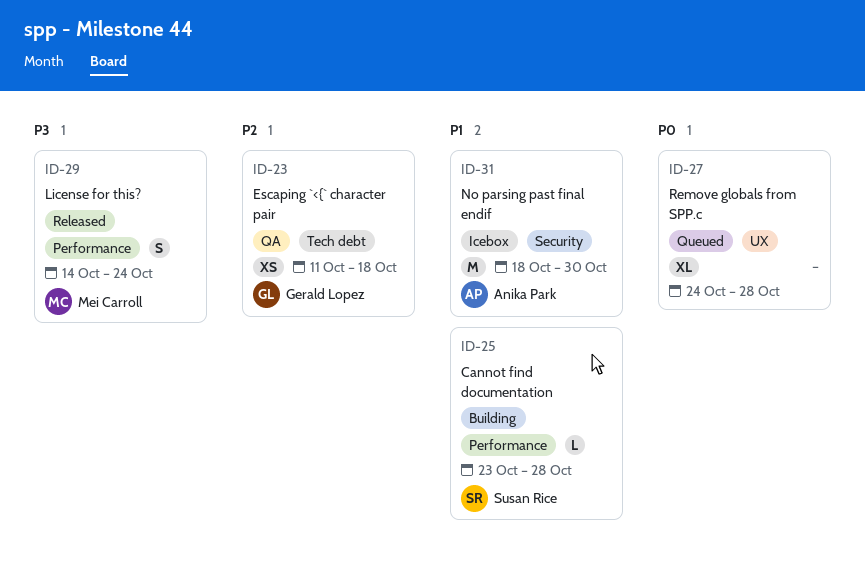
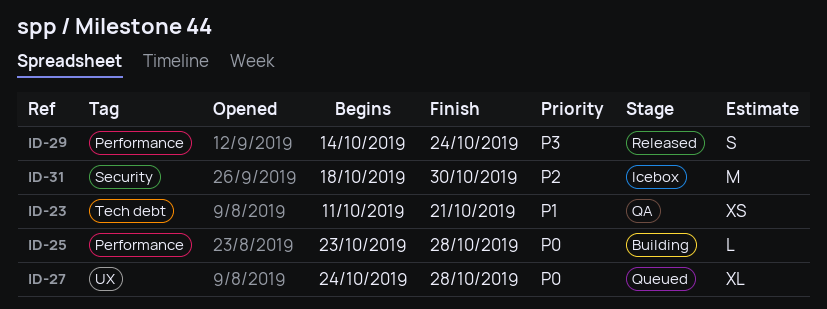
ID-23, priority: P2 -> P1
ID-23, due: Oct 18 -> Oct 21
ID-25, priority: P1 -> P0
ID-31, priority: P1 -> P2

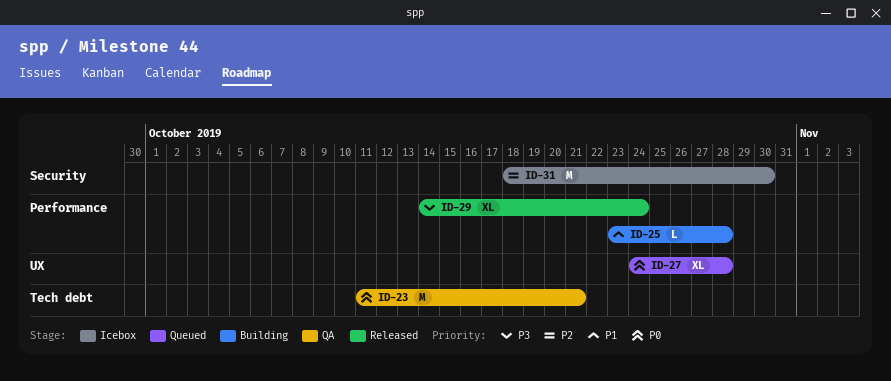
ID-23, priority: P1 -> P0
ID-23, estimate: XS -> M
ID-25, priority: P0 -> P1
ID-29, estimate: S -> XL

